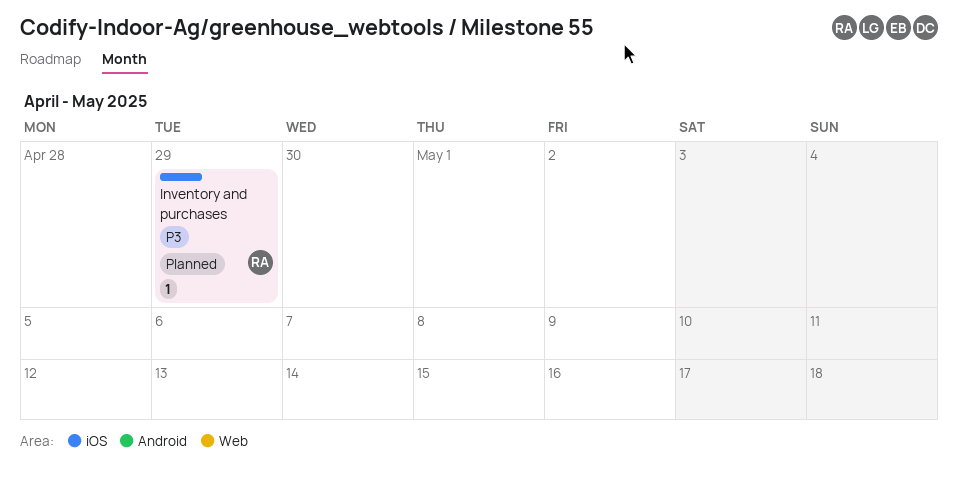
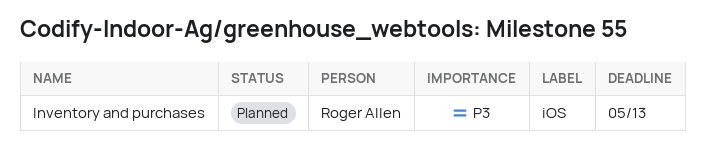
Inventory and purchases, due: Apr 29 -> May 13

